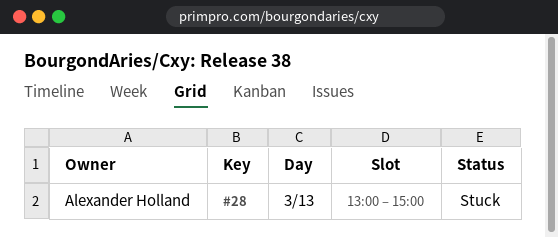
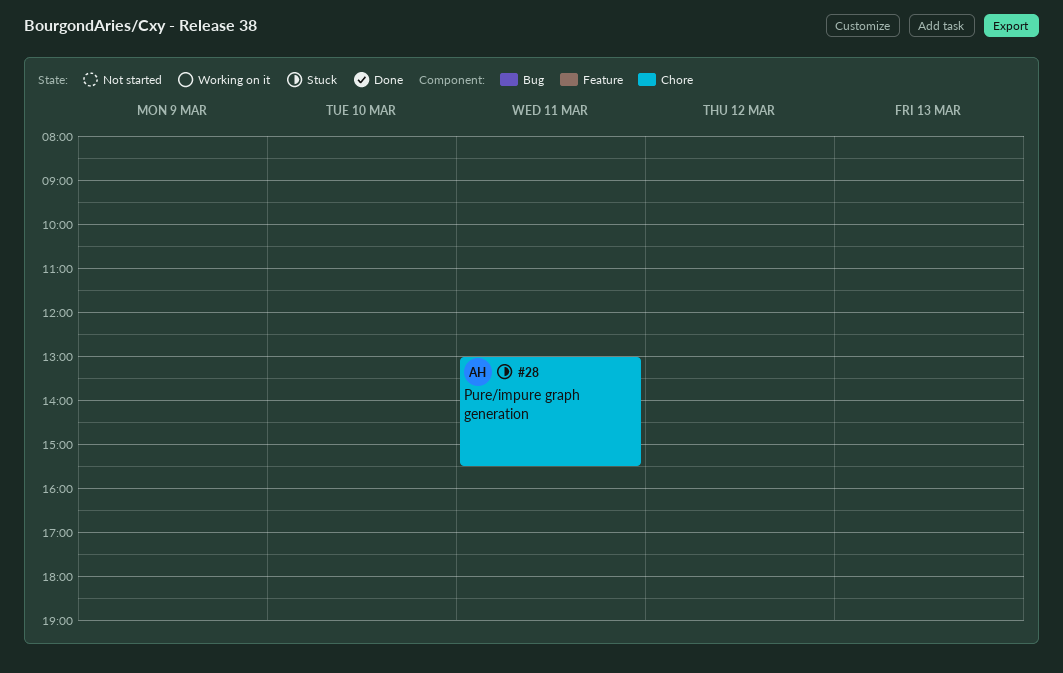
#28, day: Mar 13 -> Mar 11
#28, ends: 15:00 -> 15:30

